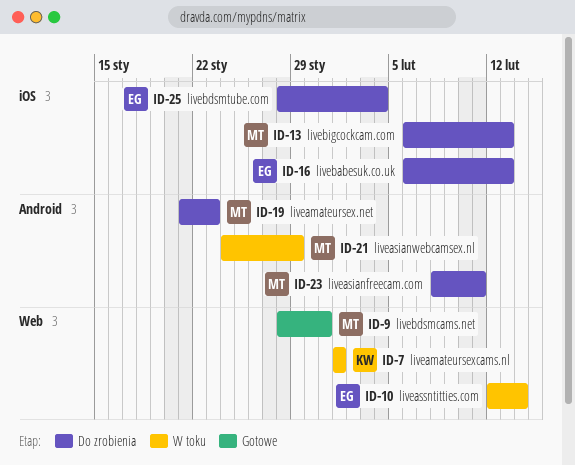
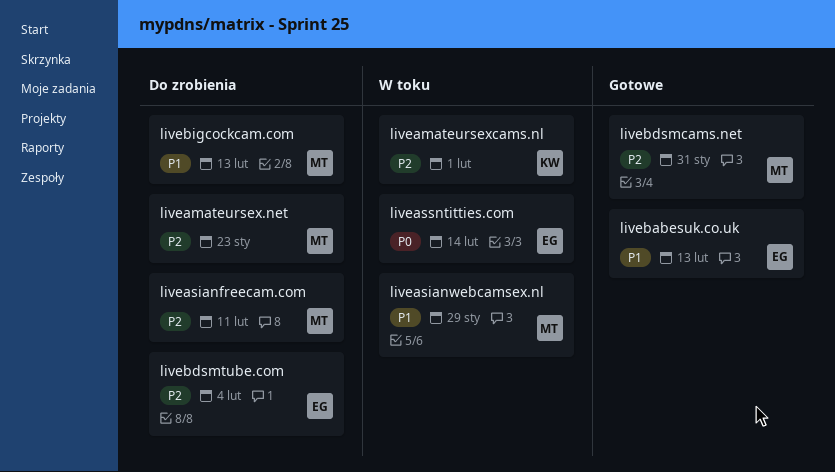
livebabesuk.co.uk, status: Do zrobienia -> Gotowe

